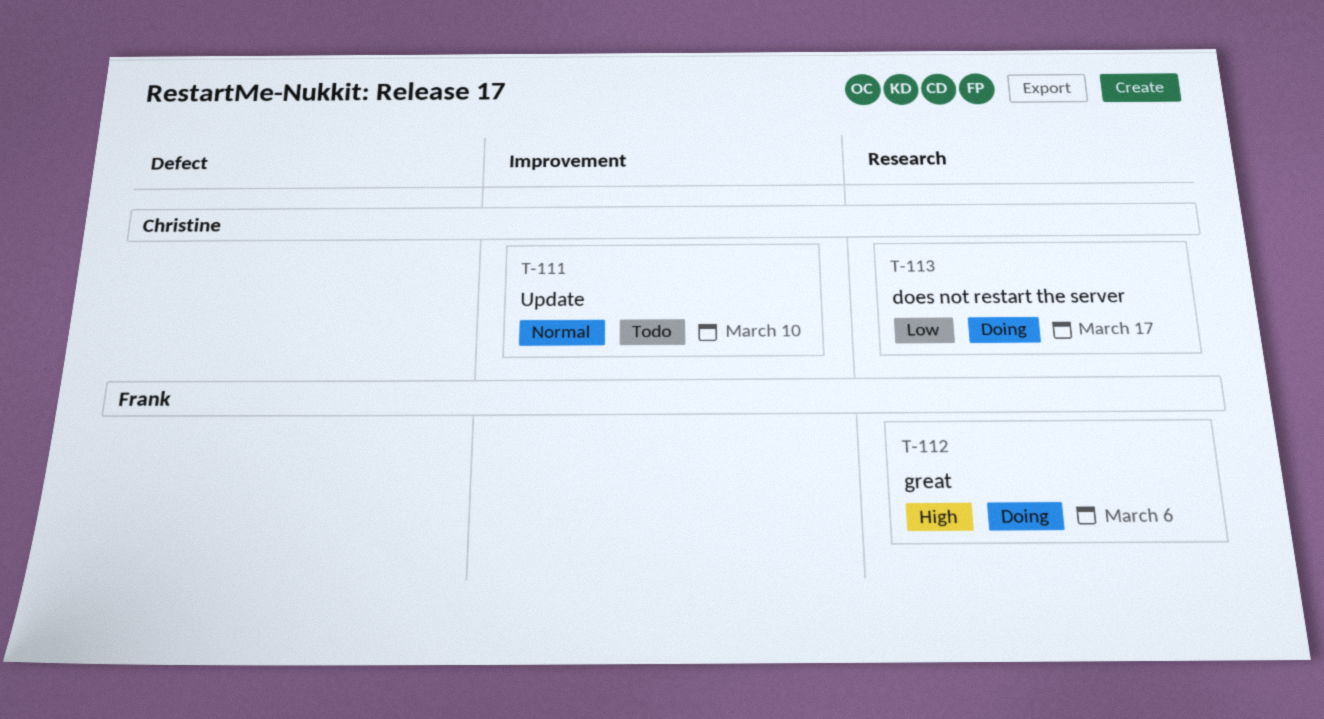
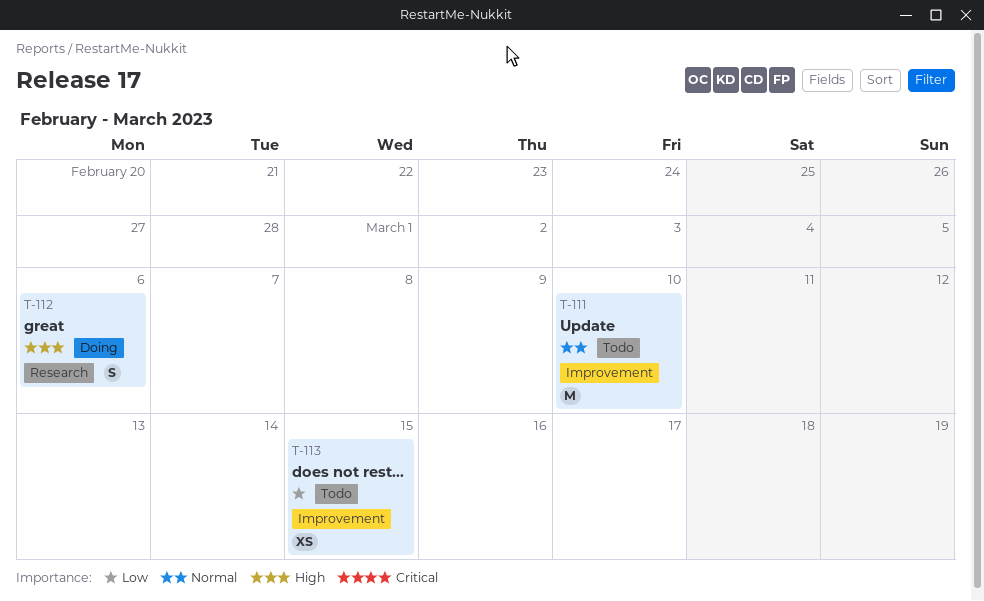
T-113, status: Doing -> Todo
T-113, label: Research -> Improvement
T-113, due: Mar 17 -> Mar 15

